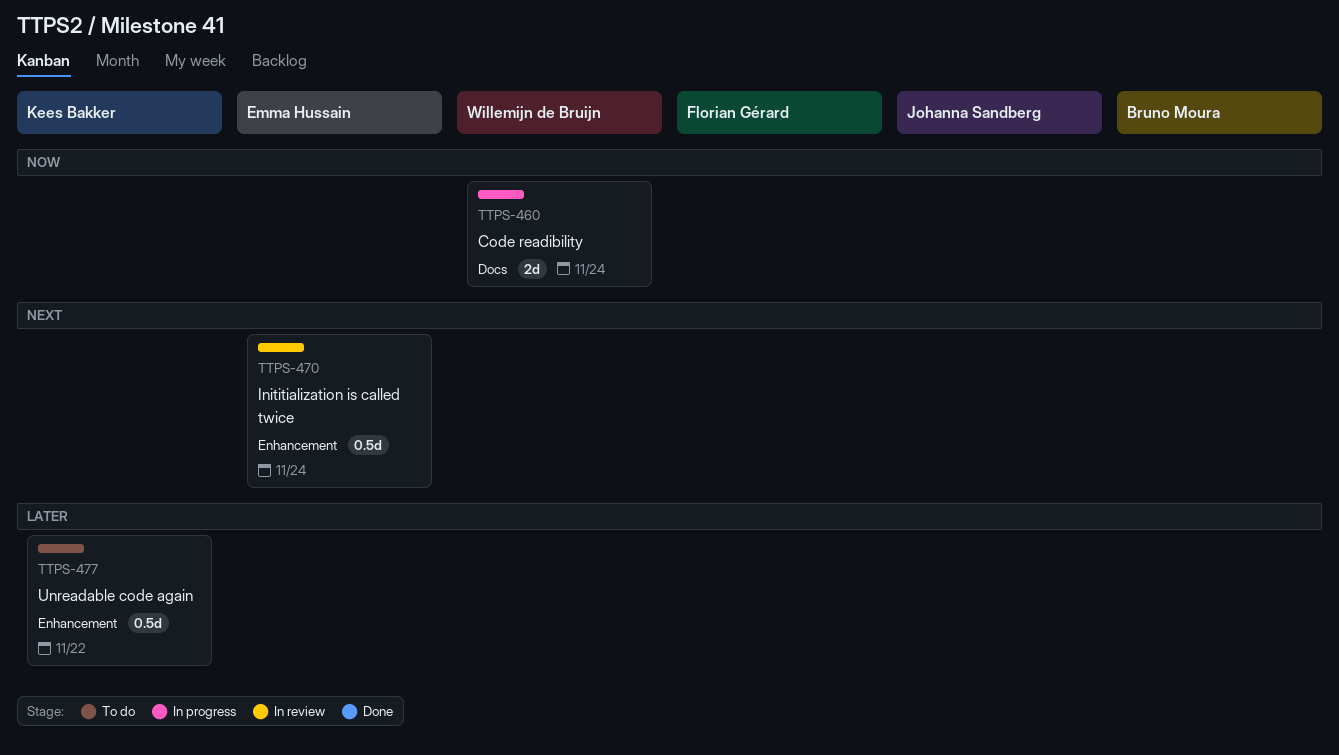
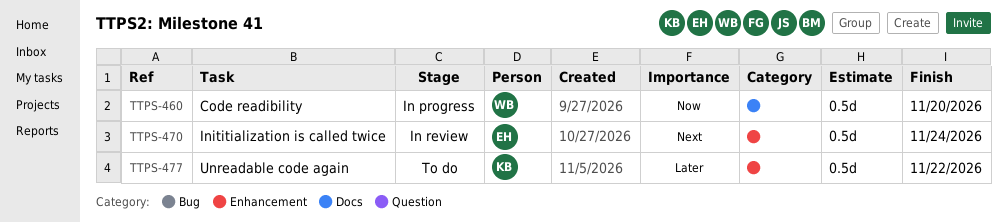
TTPS-460, estimate: 2d -> 0.5d
TTPS-460, due: Nov 24 -> Nov 20

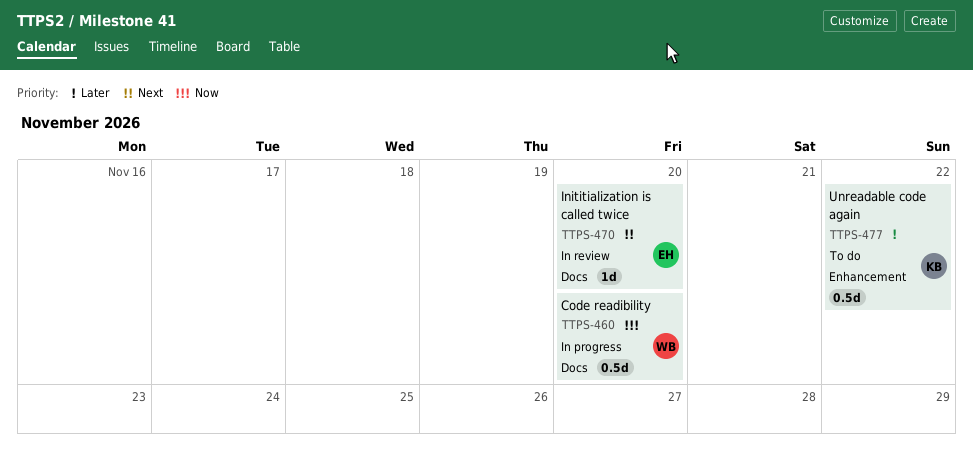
TTPS-470, label: Enhancement -> Docs
TTPS-470, estimate: 0.5d -> 1d
TTPS-470, due: Nov 24 -> Nov 20

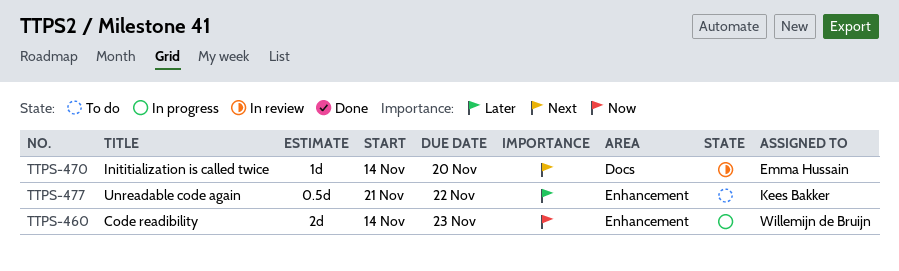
TTPS-460, label: Docs -> Enhancement
TTPS-460, estimate: 0.5d -> 2d
TTPS-460, due: Nov 20 -> Nov 23

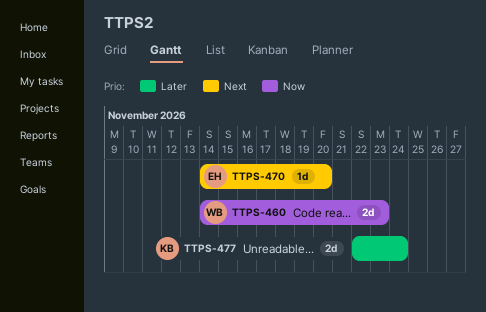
TTPS-477, estimate: 0.5d -> 2d
TTPS-477, start: Nov 21 -> Nov 22
TTPS-477, due: Nov 22 -> Nov 24

